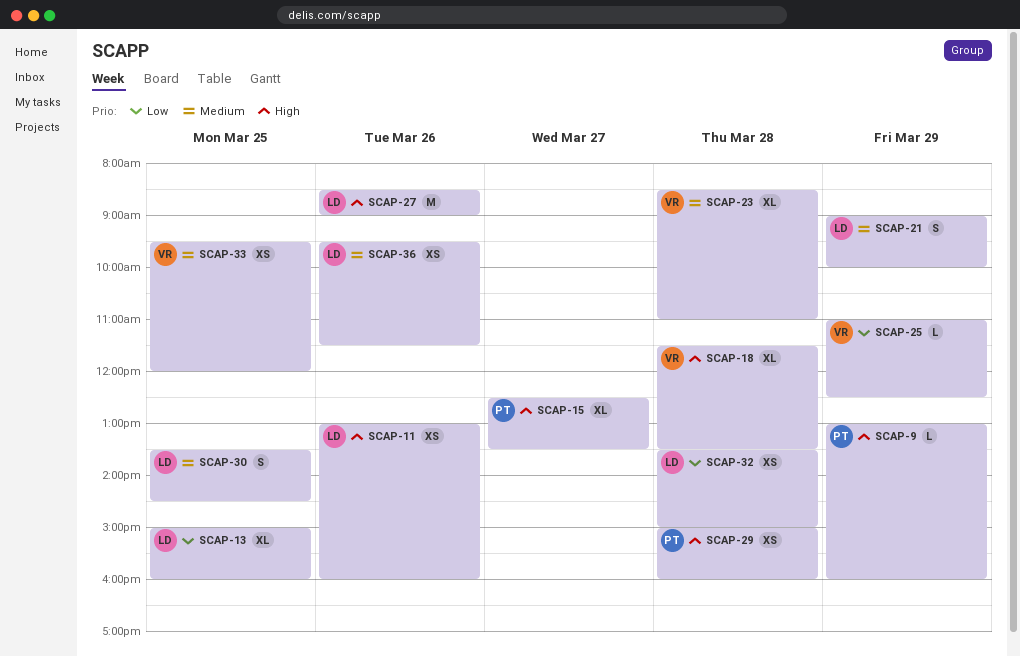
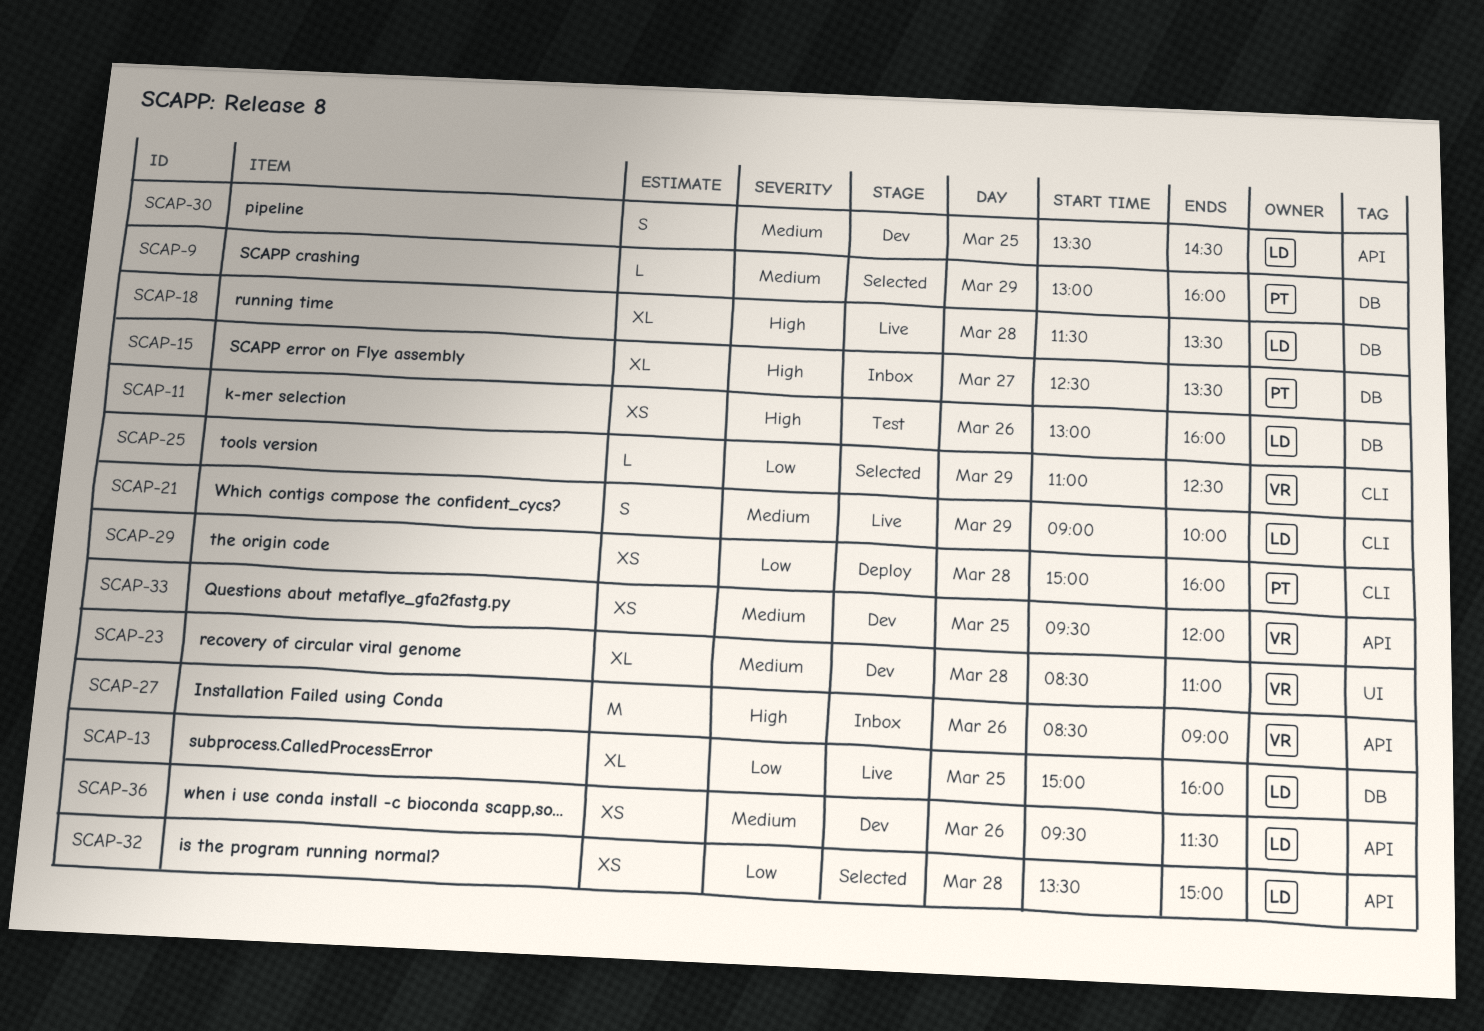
SCAP-9, priority: High -> Medium
SCAP-18, owner: VR -> LD
SCAP-27, owner: LD -> VR
SCAP-29, priority: High -> Low

